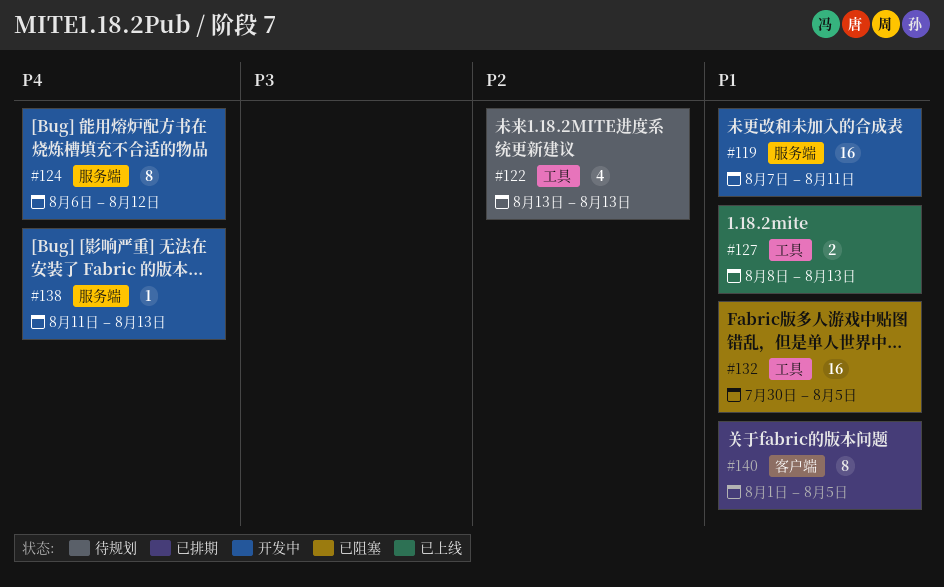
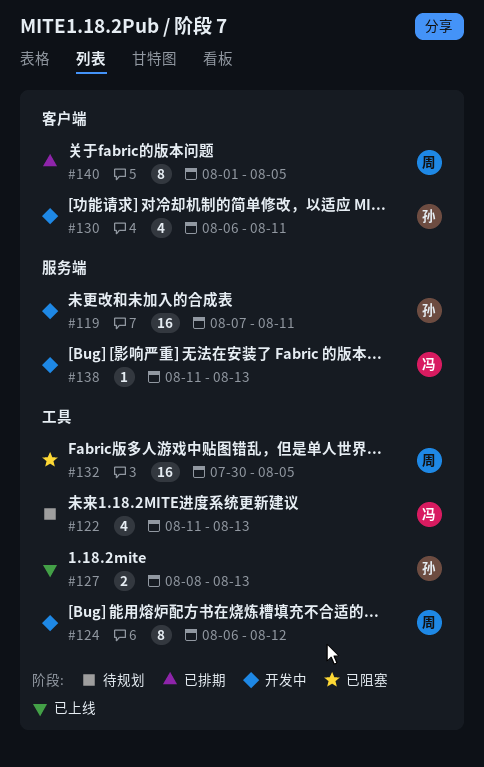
#122, start: Aug 13 -> Aug 11
#124, label: 服务端 -> 工具
#130: none -> present

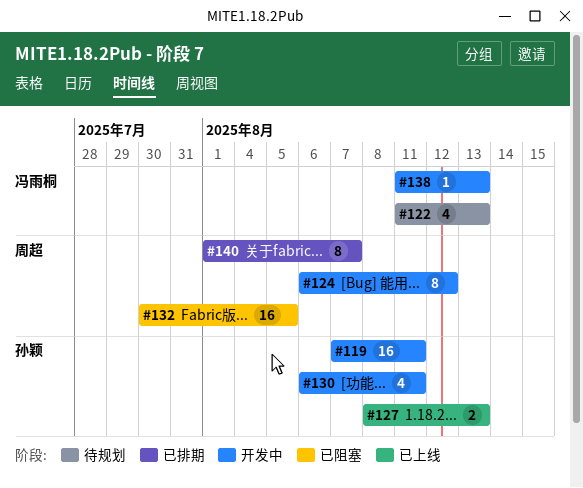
#140, due: Aug 5 -> Aug 7

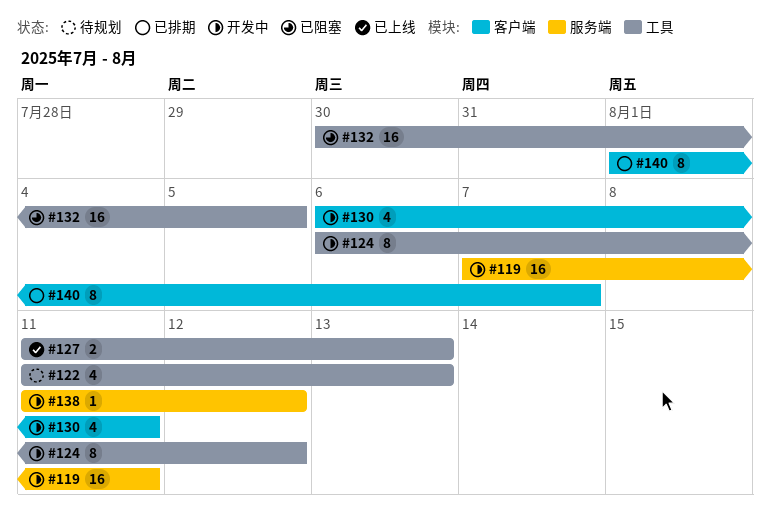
#127, start: Aug 8 -> Aug 11
#138, due: Aug 13 -> Aug 12

